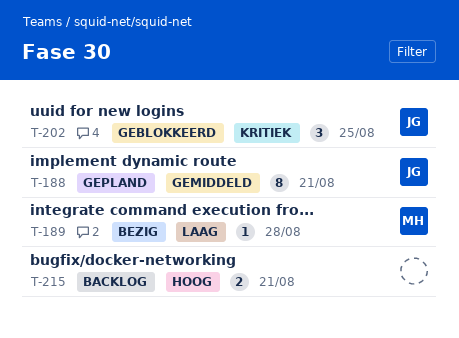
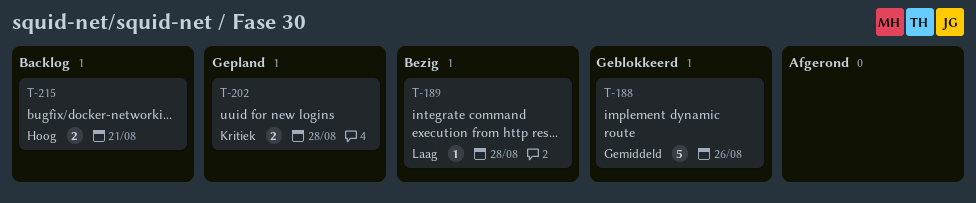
T-188, status: Gepland -> Geblokkeerd
T-188, estimate: 8 -> 5
T-188, due: Aug 21 -> Aug 26
T-202, status: Geblokkeerd -> Gepland
T-202, estimate: 3 -> 2
T-202, due: Aug 25 -> Aug 28

